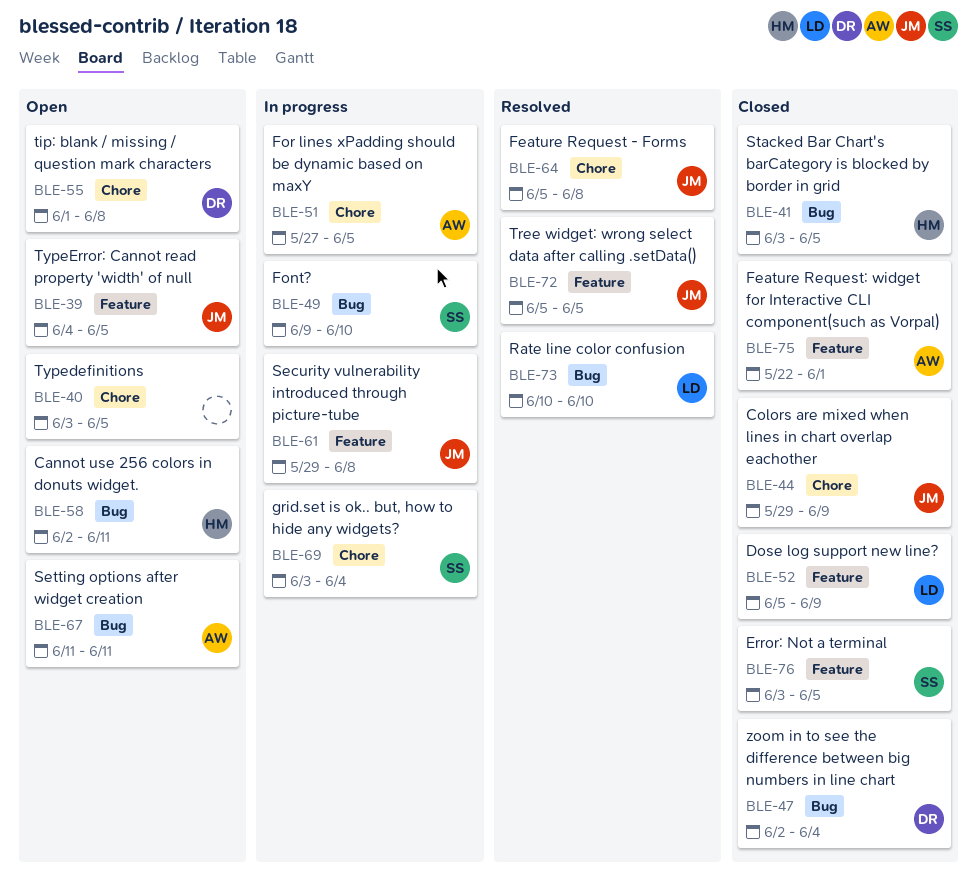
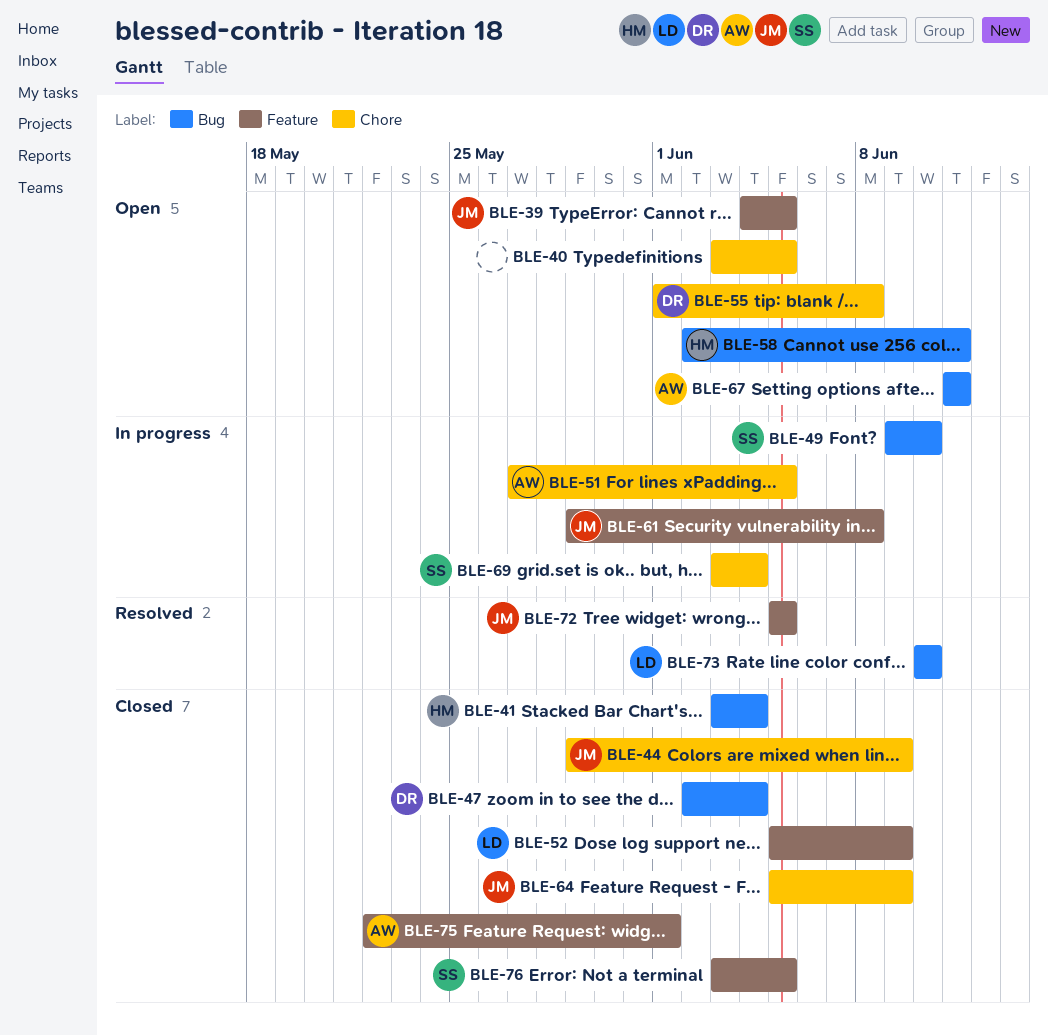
BLE-41, due: Jun 5 -> Jun 4
BLE-64, status: Resolved -> Closed
BLE-64, due: Jun 8 -> Jun 9

